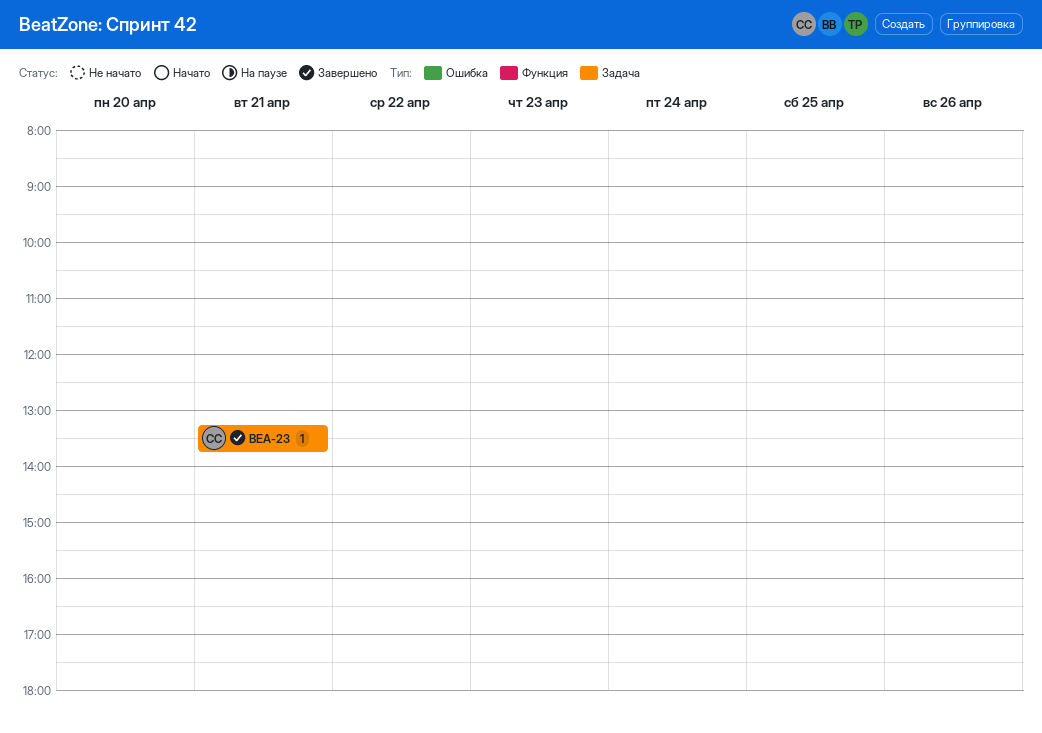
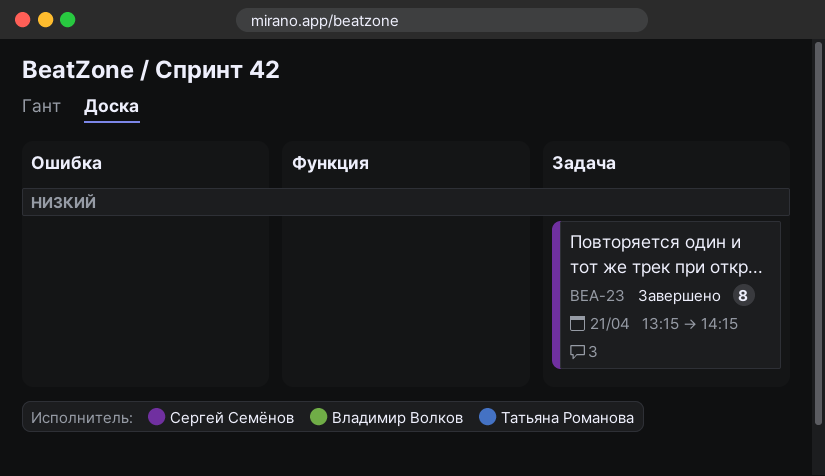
BEA-23, estimate: 1 -> 8
BEA-23, ends: 13:45 -> 14:15

